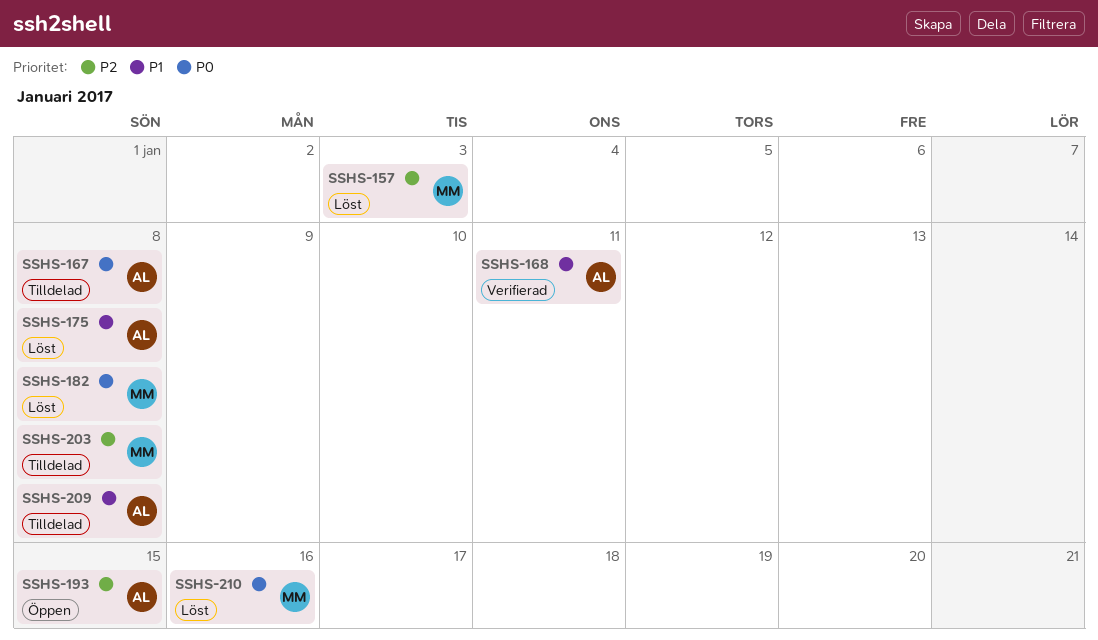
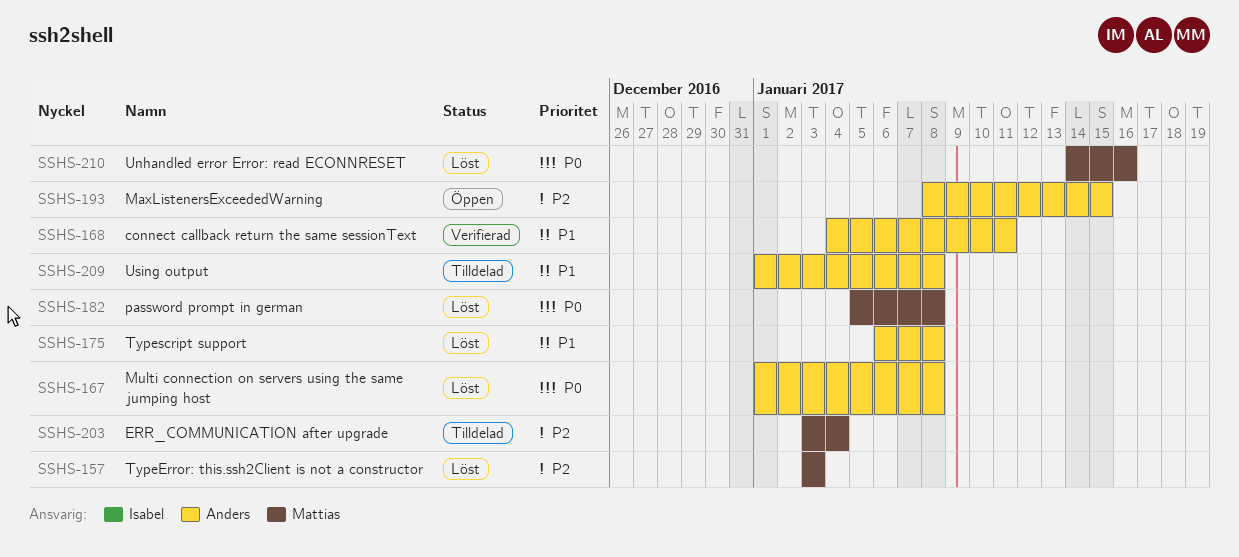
SSHS-167, status: Tilldelad -> Löst
SSHS-203, due: Jan 8 -> Jan 4

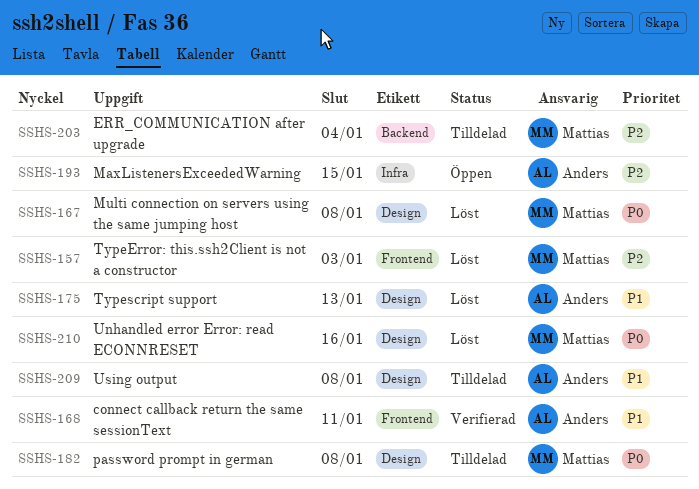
SSHS-167, owner: Anders -> Mattias
SSHS-175, due: Jan 8 -> Jan 13
SSHS-182, status: Löst -> Tilldelad

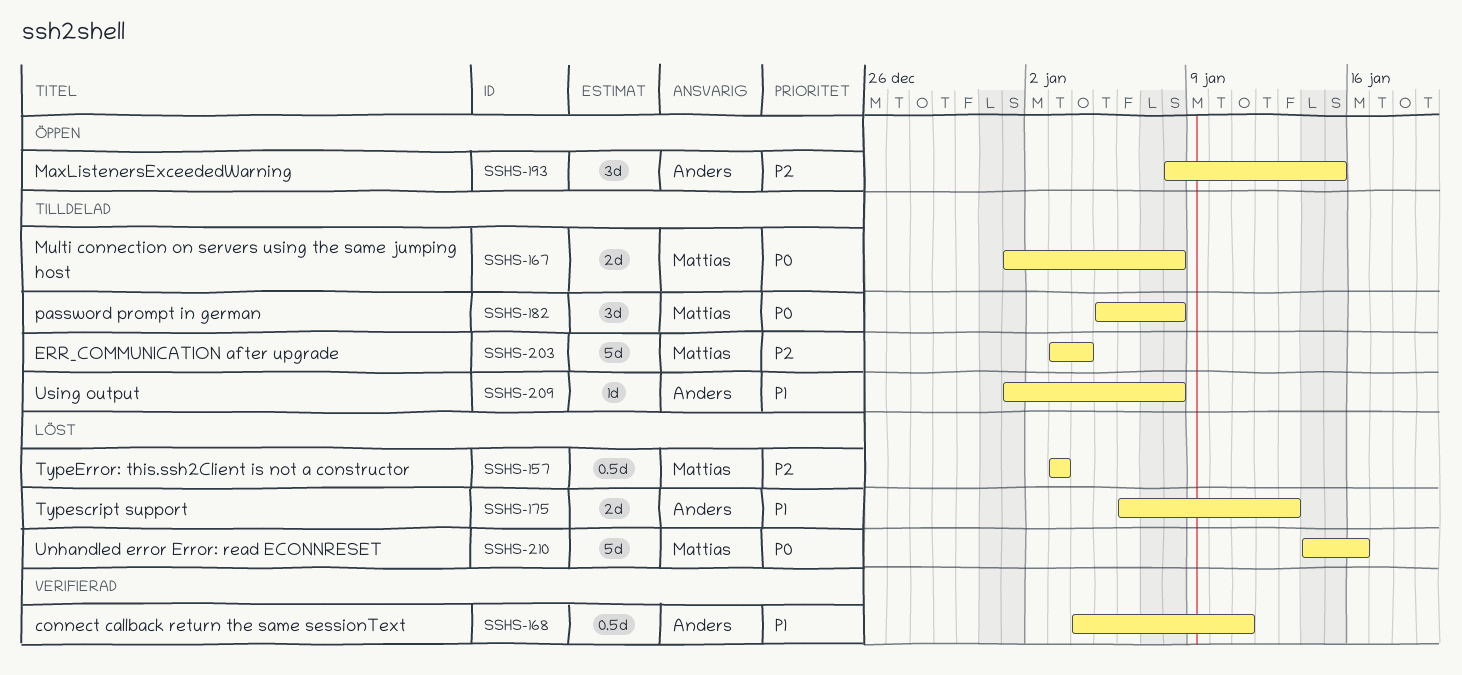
SSHS-167, status: Löst -> Tilldelad

